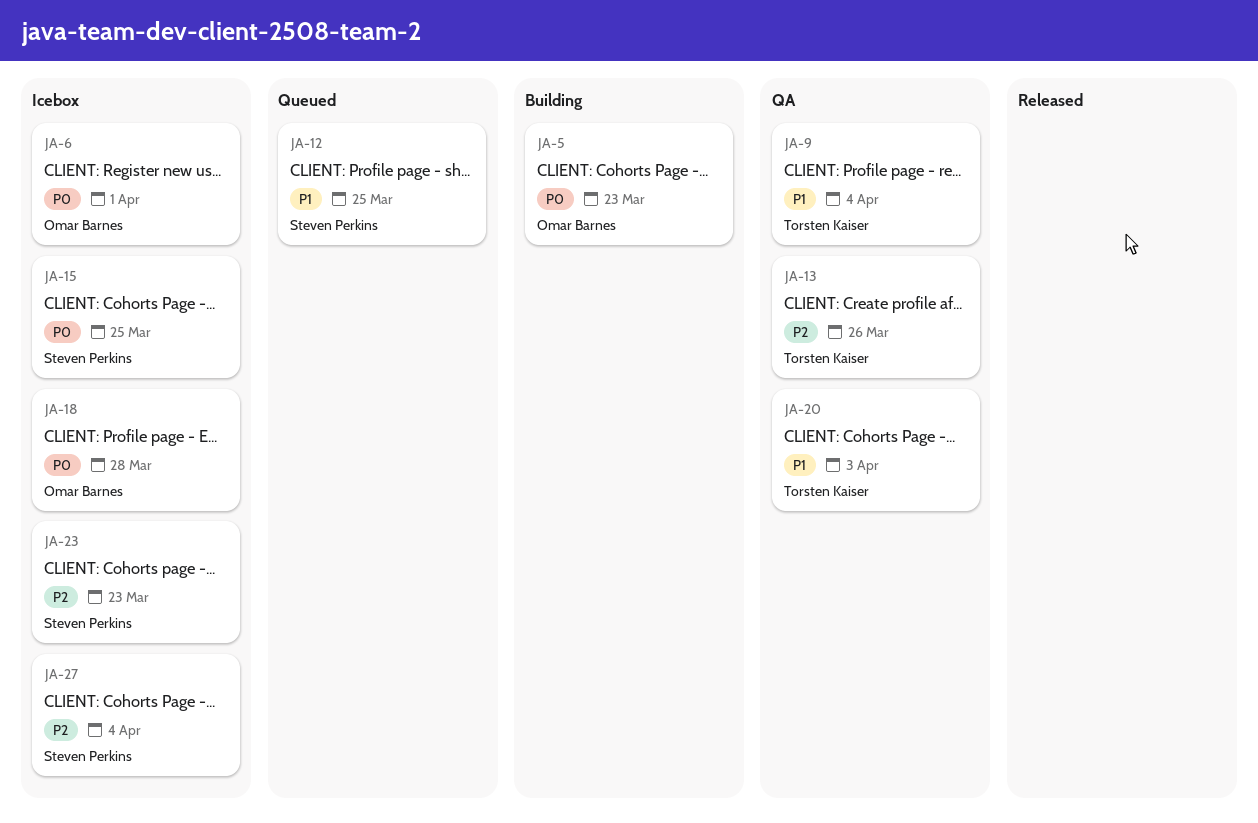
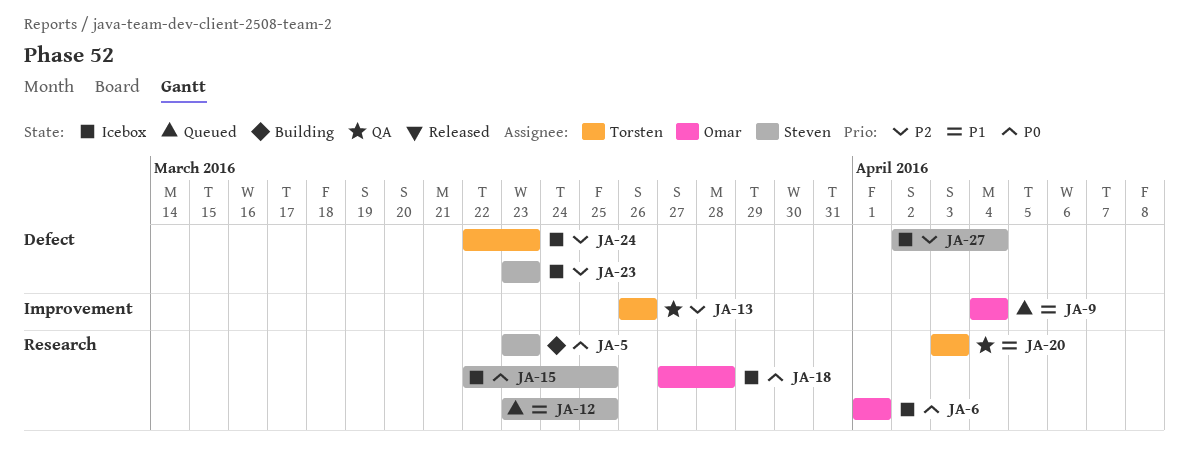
JA-5, owner: Omar Barnes -> Steven Perkins
JA-9, status: QA -> Queued
JA-9, owner: Torsten Kaiser -> Omar Barnes
JA-24: none -> present

